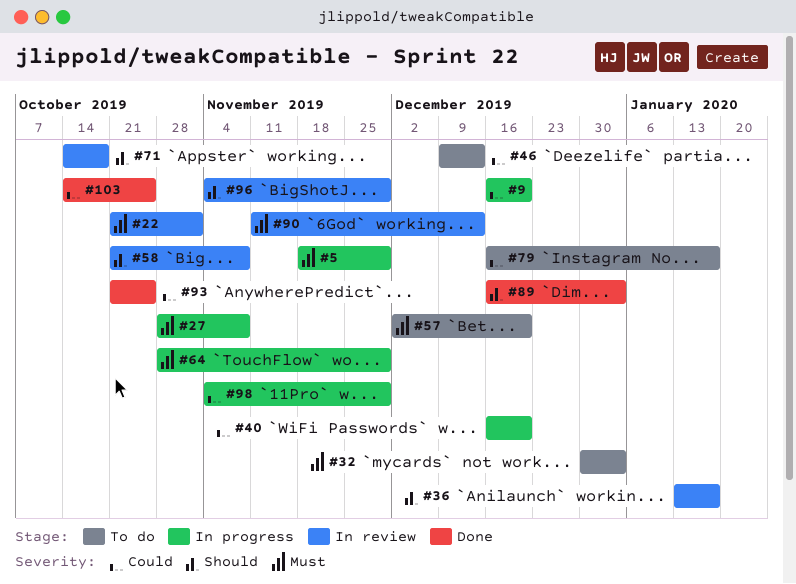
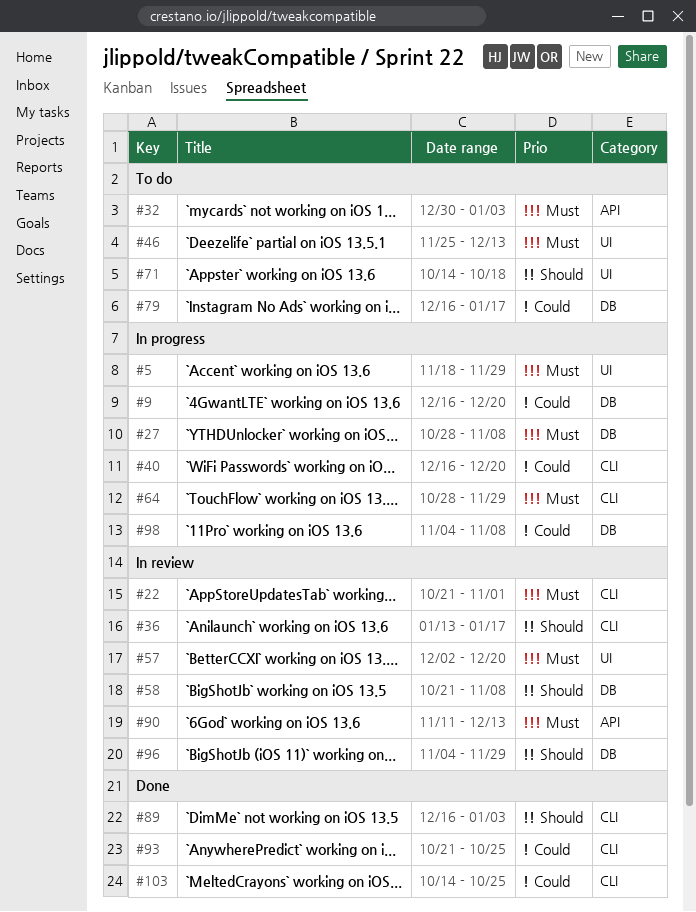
#46, priority: Could -> Must
#46, start: Dec 9 -> Nov 25
#57, status: To do -> In review
#71, status: In review -> To do
#98, due: Nov 29 -> Nov 8

